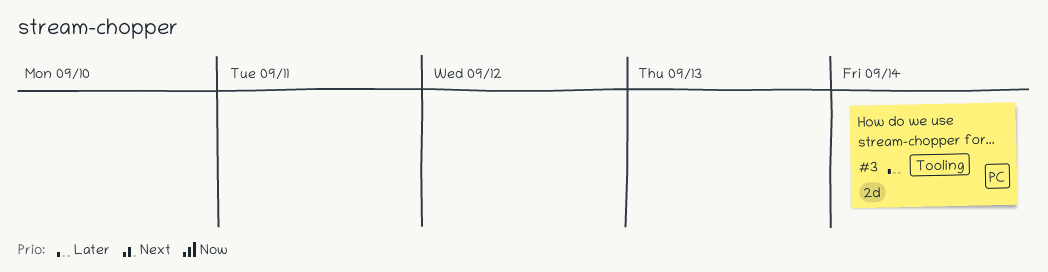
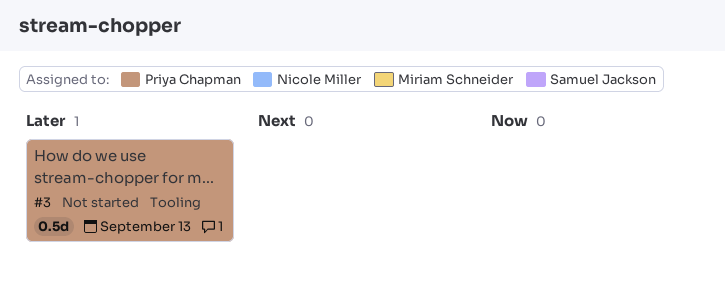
#3, estimate: 2d -> 0.5d
#3, due: Sep 14 -> Sep 13

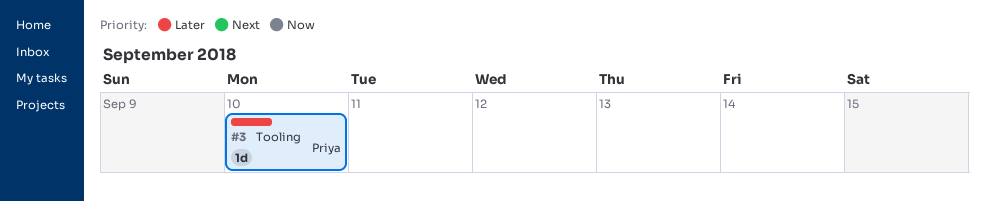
#3, estimate: 0.5d -> 1d
#3, due: Sep 13 -> Sep 10

